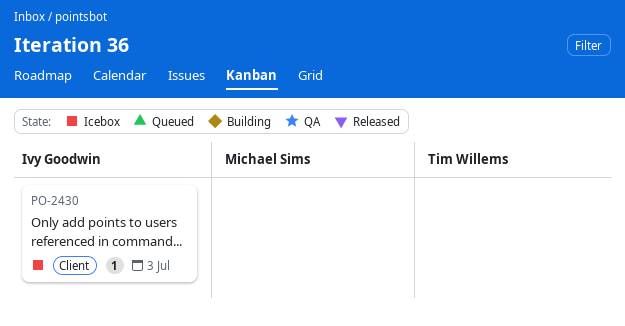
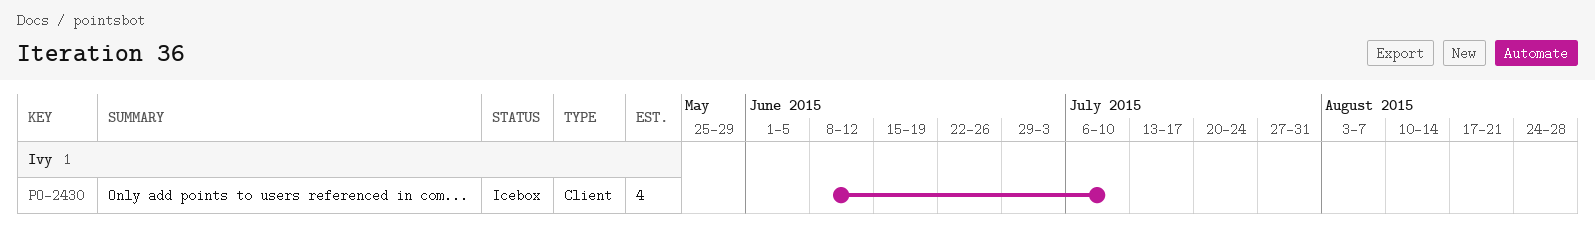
PO-2430, estimate: 1 -> 4
PO-2430, due: Jul 3 -> Jul 10

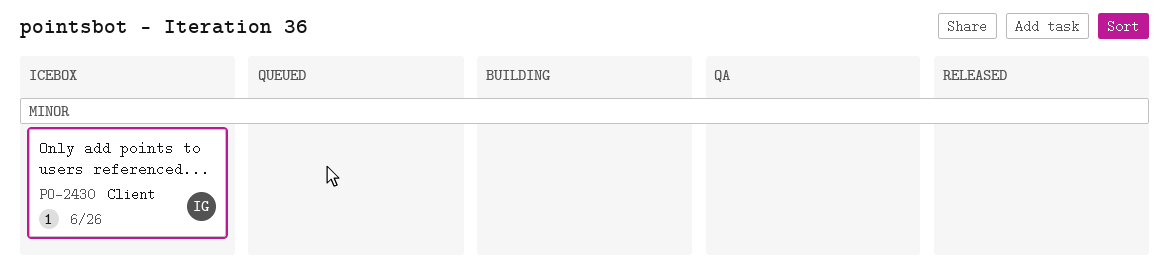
PO-2430, estimate: 4 -> 1
PO-2430, due: Jul 10 -> Jun 26

